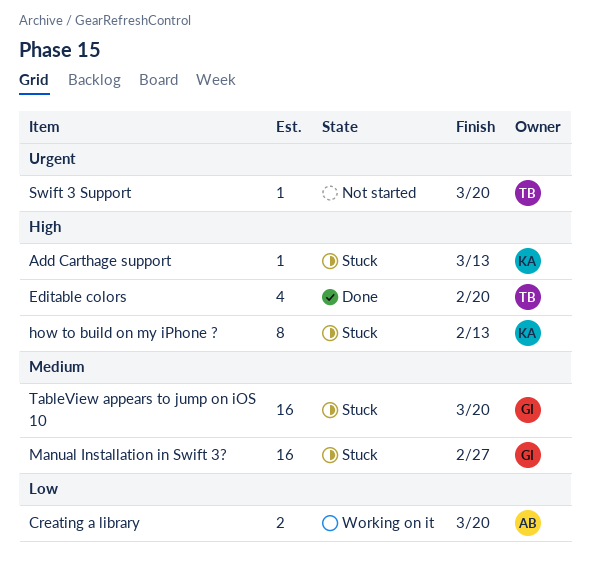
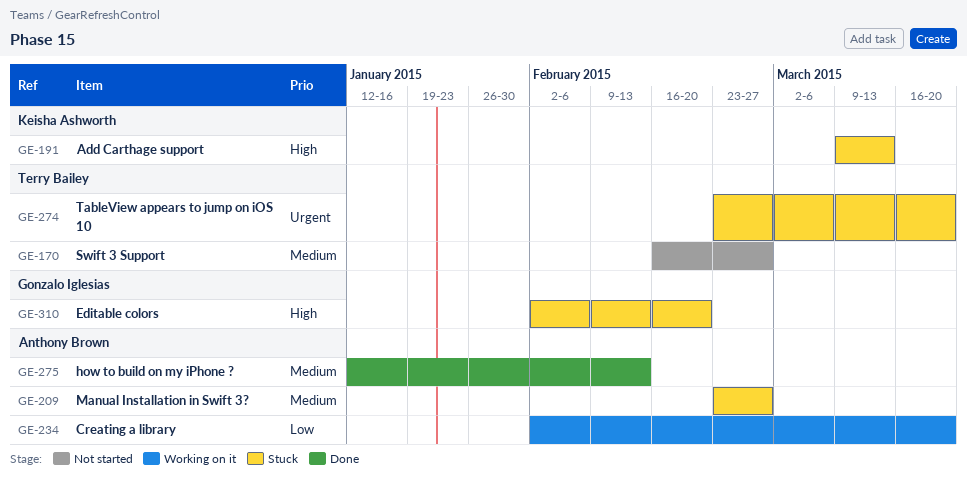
Editable colors, status: Done -> Stuck
Editable colors, owner: Terry Bailey -> Gonzalo Iglesias
how to build on my iPhone ?, status: Stuck -> Done
how to build on my iPhone ?, owner: Keisha Ashworth -> Anthony Brown
how to build on my iPhone ?, priority: High -> Medium
Manual Installation in Swift 3?, owner: Gonzalo Iglesias -> Anthony Brown
Swift 3 Support, priority: Urgent -> Medium
Swift 3 Support, due: Mar 20 -> Feb 27
TableView appears to jump on iOS 10, owner: Gonzalo Iglesias -> Terry Bailey
TableView appears to jump on iOS 10, priority: Medium -> Urgent

